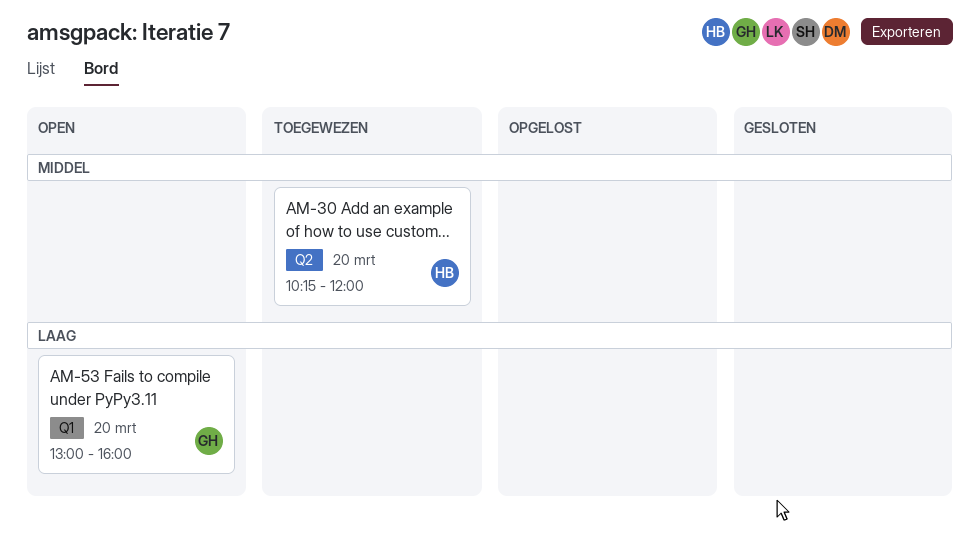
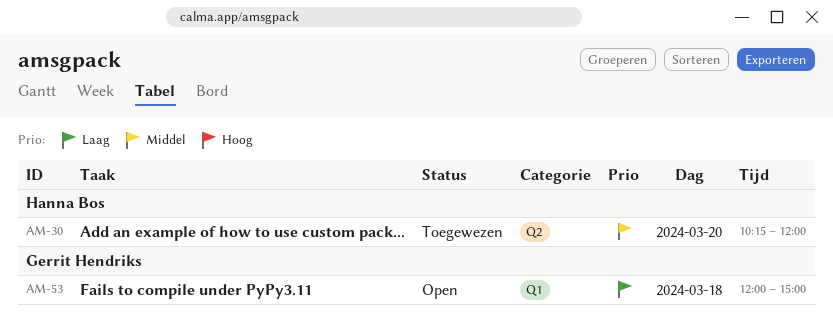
AM-53, day: Mar 20 -> Mar 18
AM-53, begins: 13:00 -> 12:00
AM-53, ends: 16:00 -> 15:00

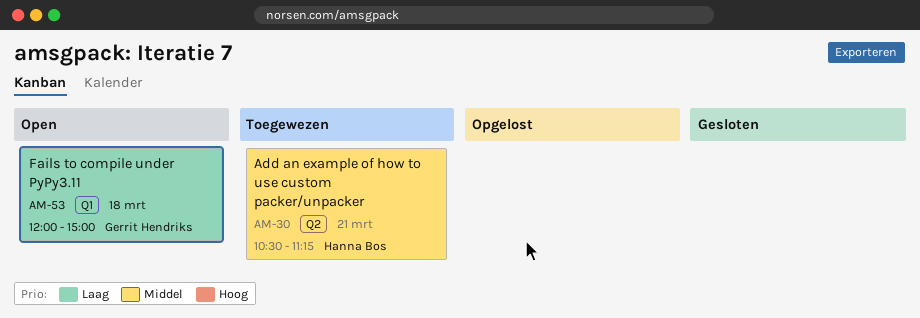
AM-30, day: Mar 20 -> Mar 21
AM-30, begins: 10:15 -> 10:30
AM-30, ends: 12:00 -> 11:15

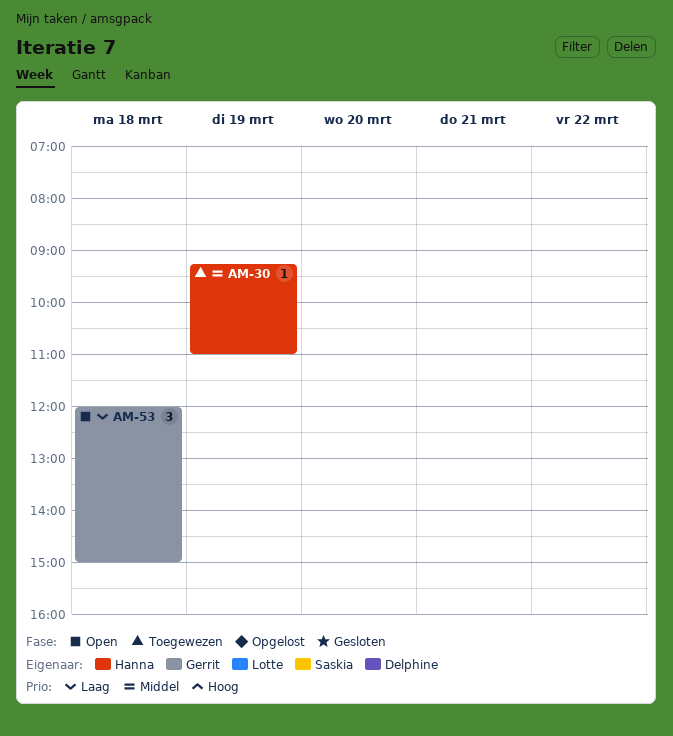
AM-30, day: Mar 21 -> Mar 19
AM-30, begins: 10:30 -> 09:15
AM-30, ends: 11:15 -> 11:00

